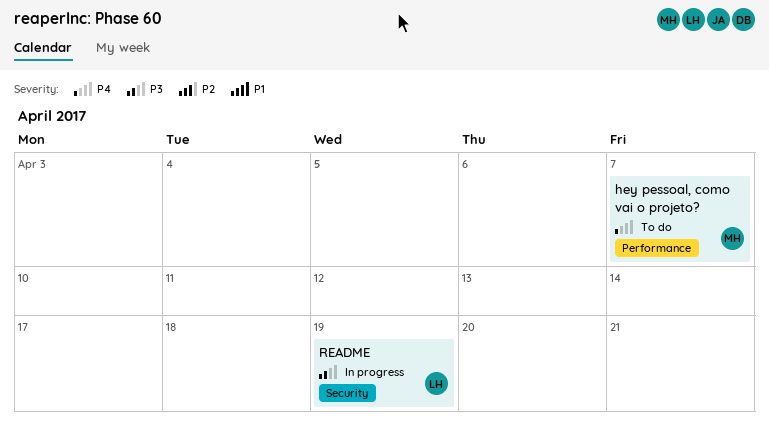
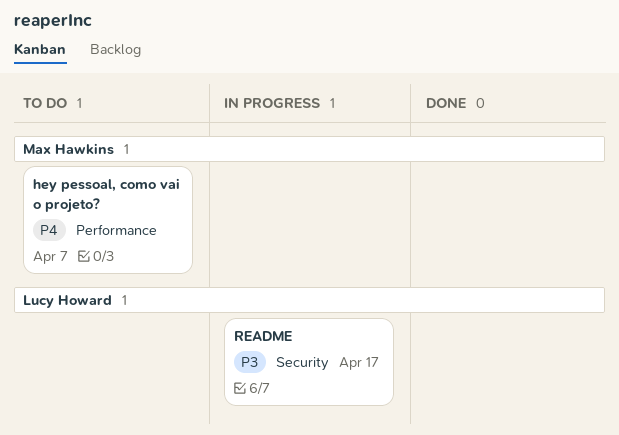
README, due: Apr 19 -> Apr 17

